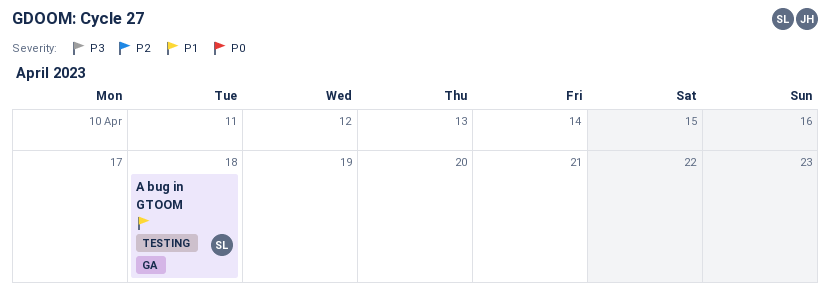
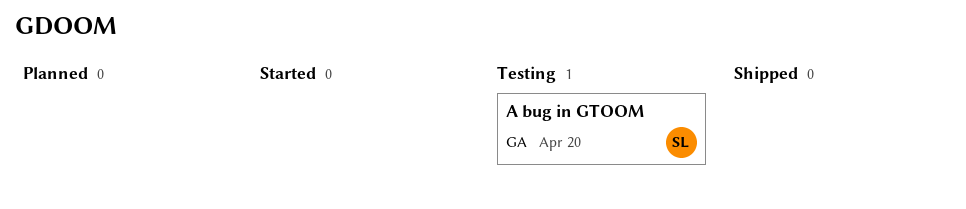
A bug in GTOOM, due: Apr 18 -> Apr 20

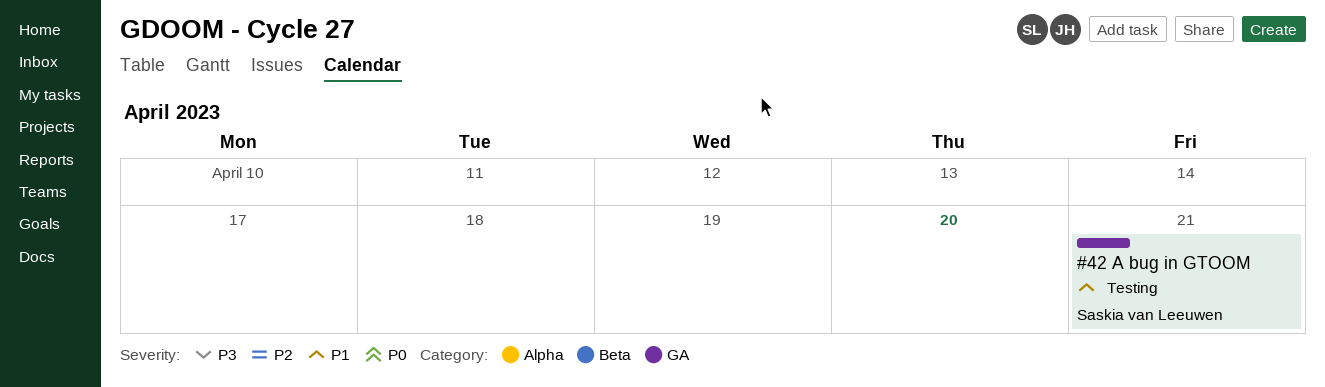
A bug in GTOOM, due: Apr 20 -> Apr 21

